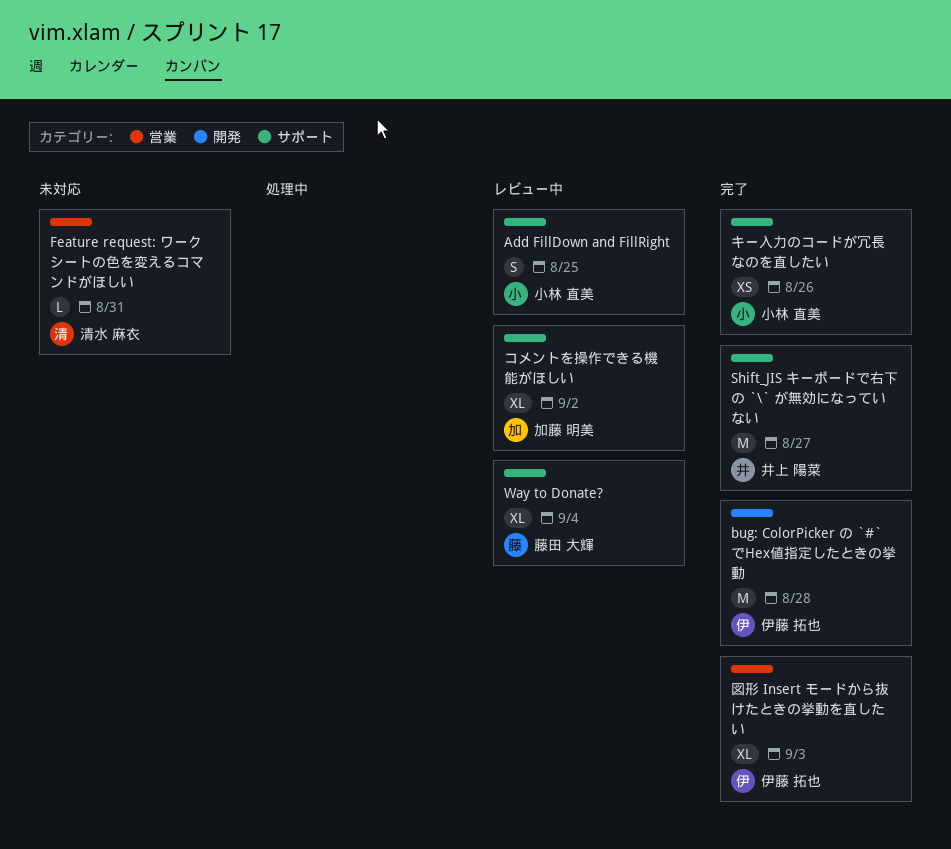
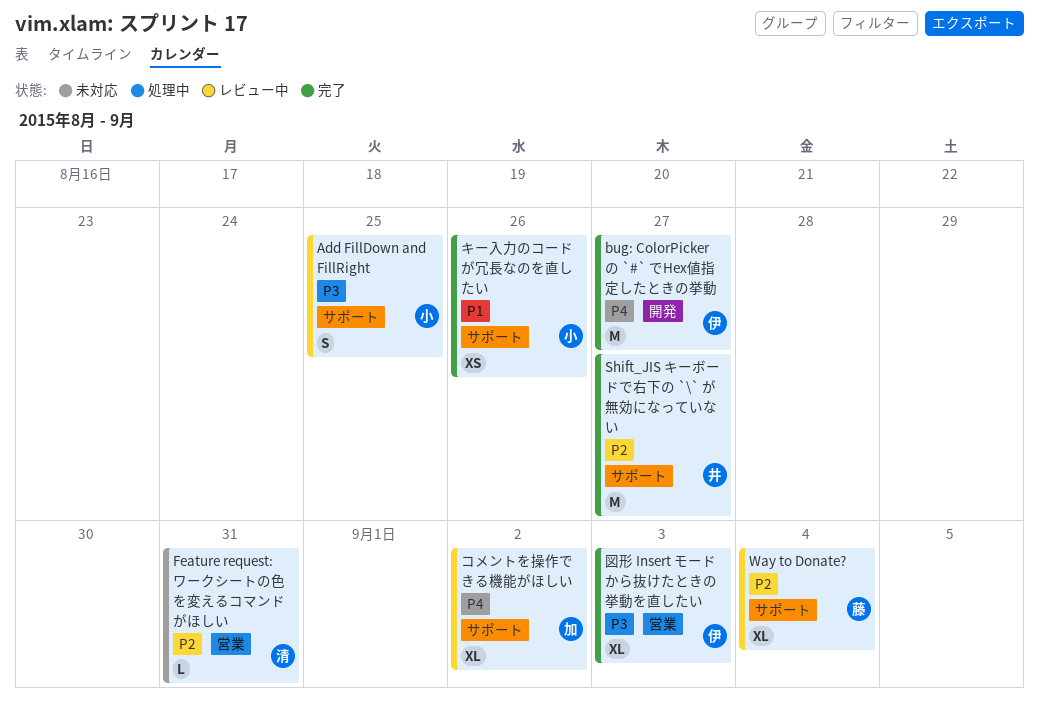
bug: ColorPicker の `#` でHex値指定したときの挙動, due: Aug 28 -> Aug 27

